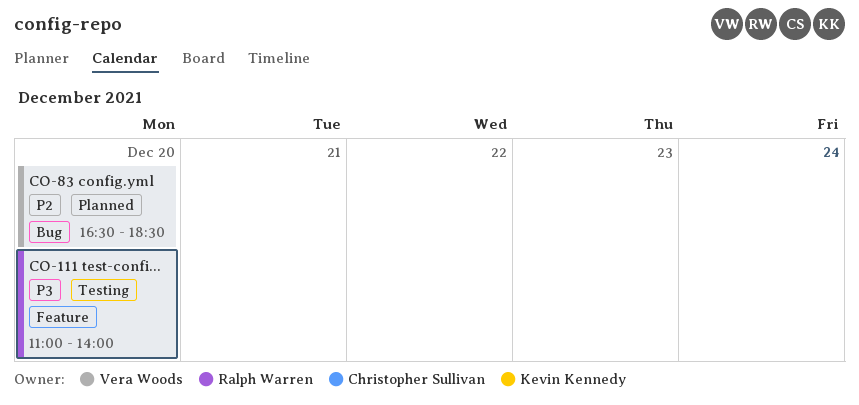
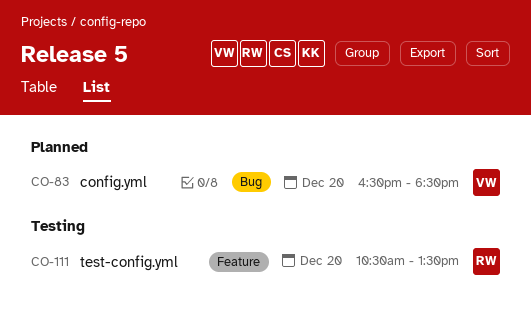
CO-111, begins: 11:00 -> 10:30
CO-111, ends: 14:00 -> 13:30

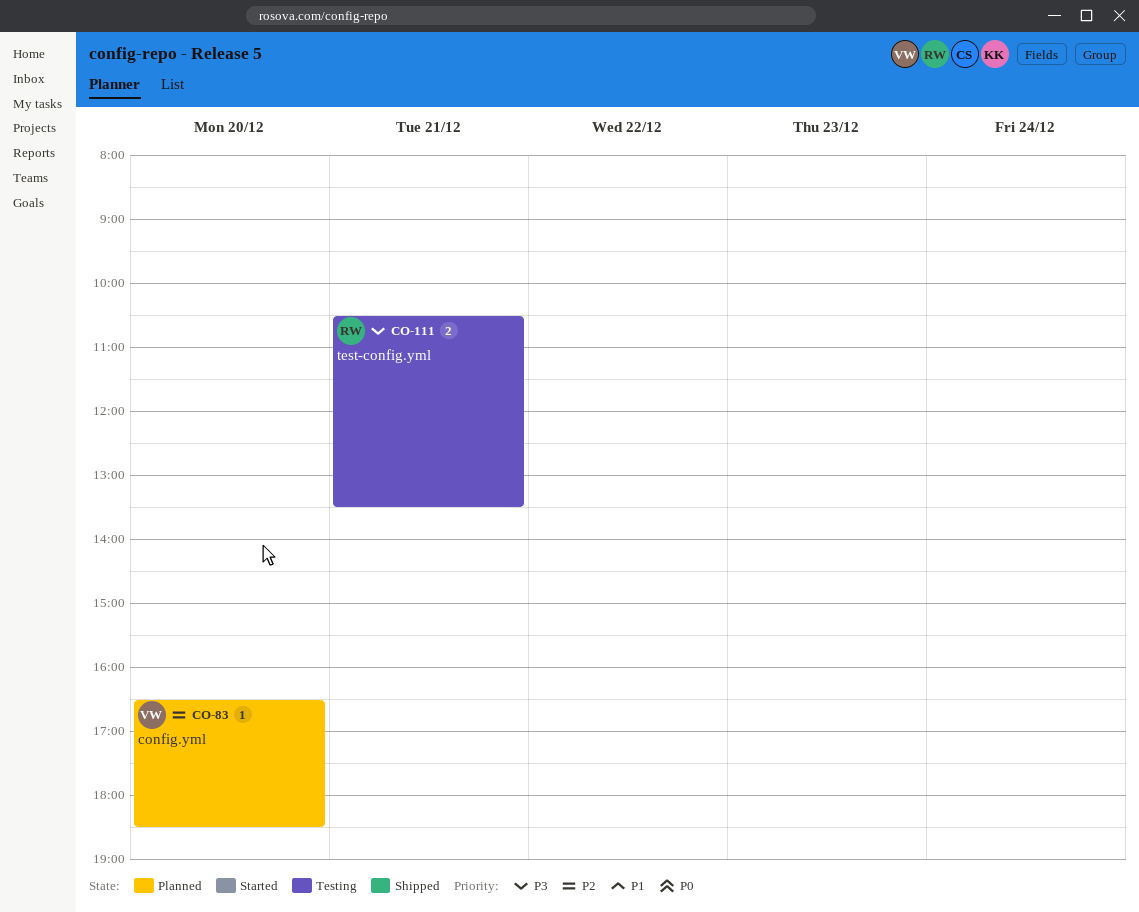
CO-111, day: Dec 20 -> Dec 21

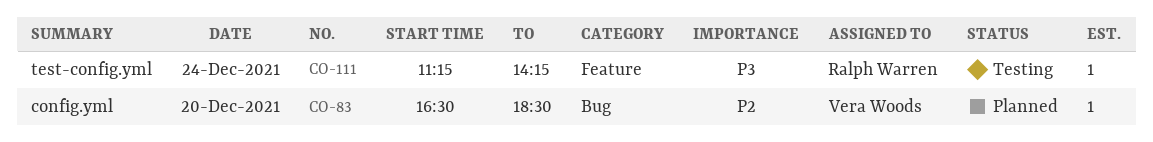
CO-111, estimate: 2 -> 1
CO-111, day: Dec 21 -> Dec 24
CO-111, begins: 10:30 -> 11:15
CO-111, ends: 13:30 -> 14:15

